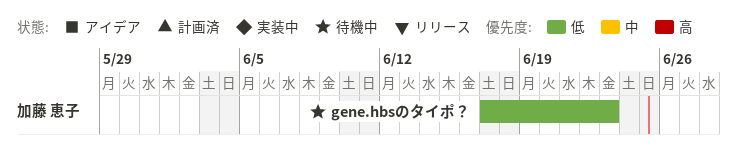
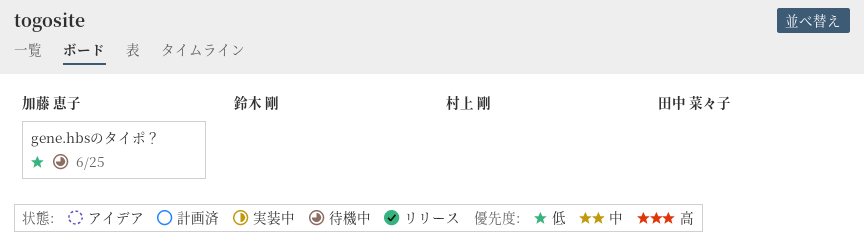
gene.hbsのタイポ？, due: Jun 23 -> Jun 25

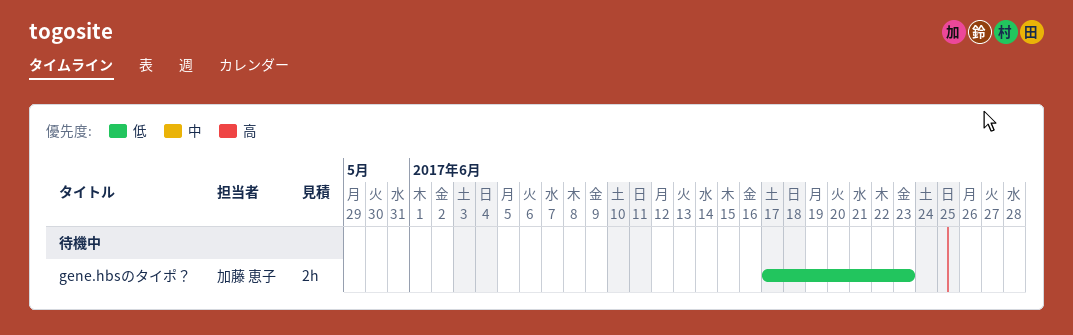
gene.hbsのタイポ？, due: Jun 25 -> Jun 23

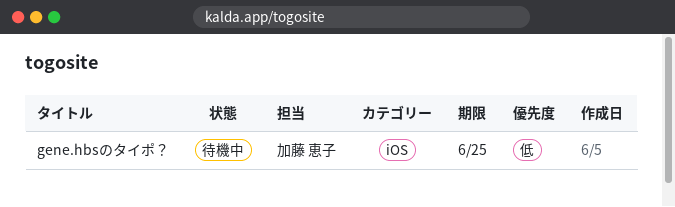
gene.hbsのタイポ？, due: Jun 23 -> Jun 25

